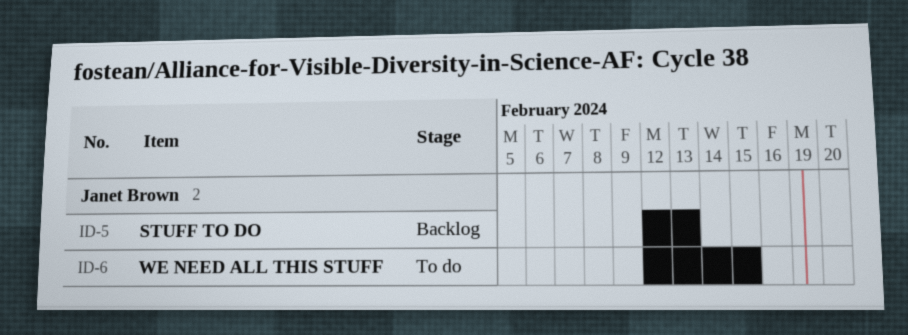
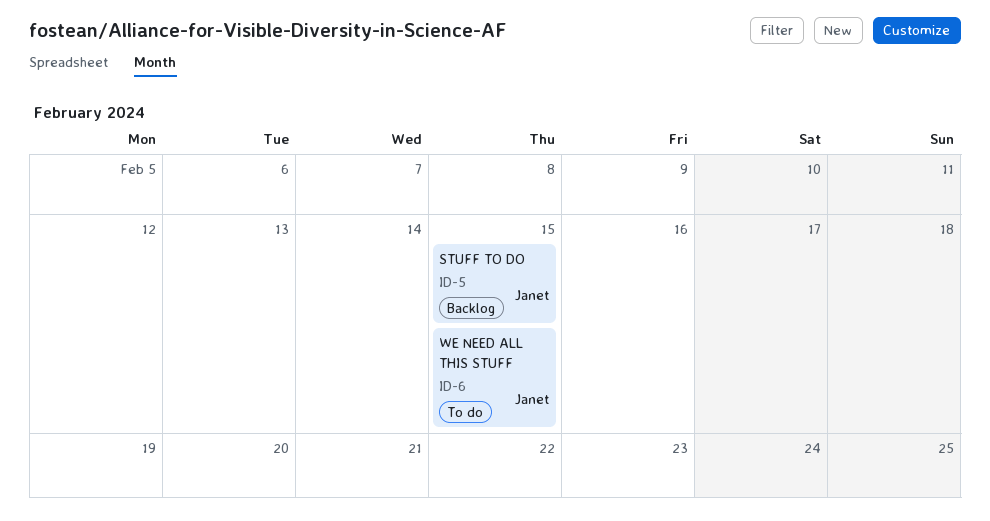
ID-5, due: Feb 13 -> Feb 15

